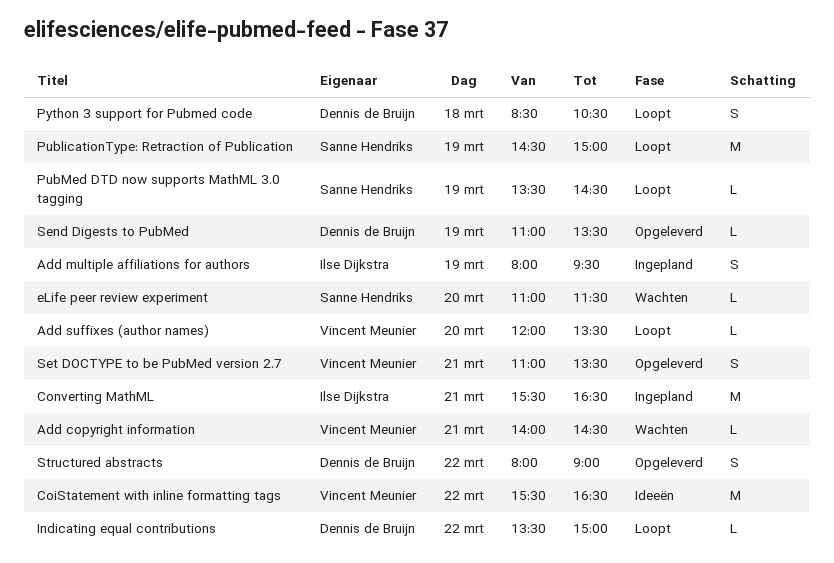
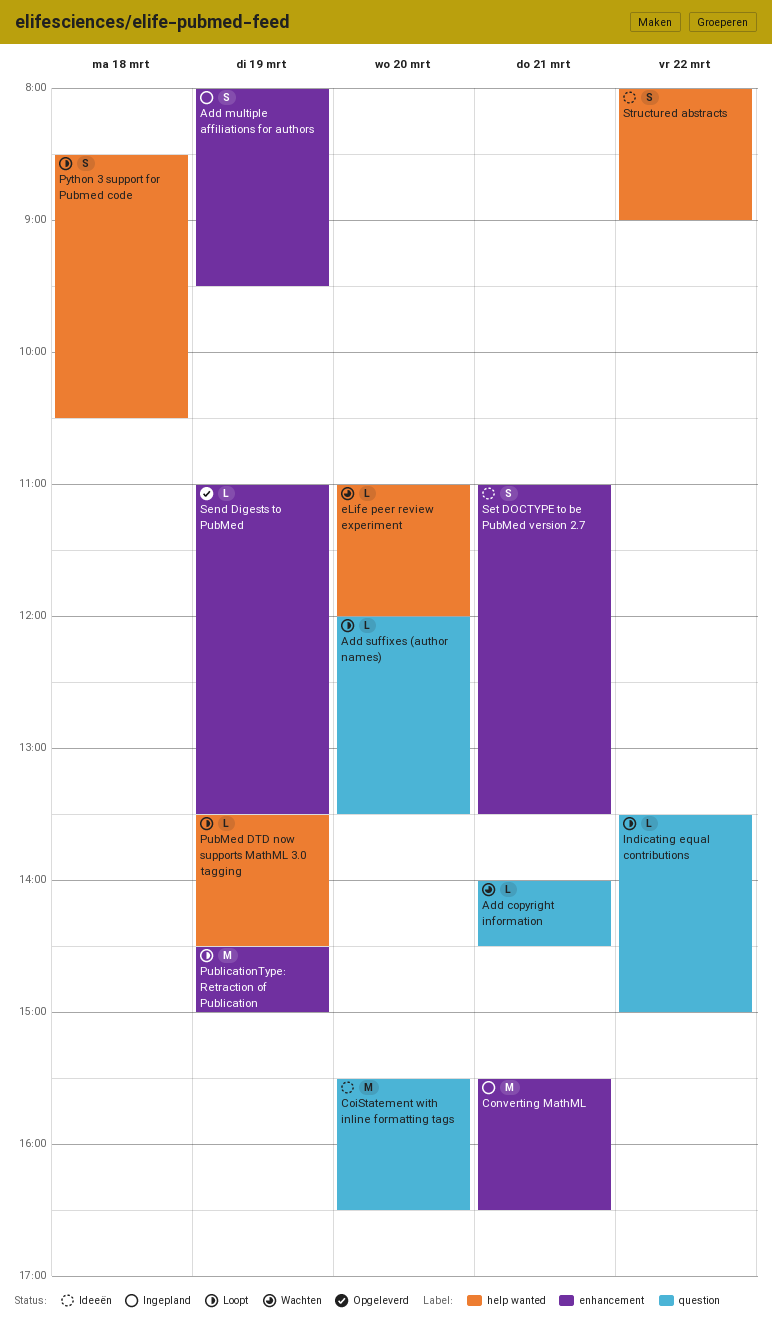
CoiStatement with inline formatting tags, day: Mar 22 -> Mar 20
eLife peer review experiment, ends: 11:30 -> 12:00
Set DOCTYPE to be PubMed version 2.7, status: Opgeleverd -> Ideeën
Structured abstracts, status: Opgeleverd -> Ideeën

